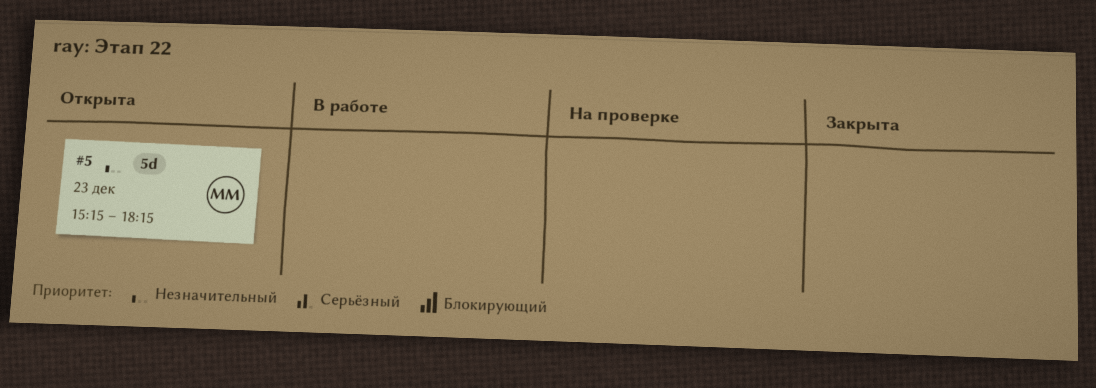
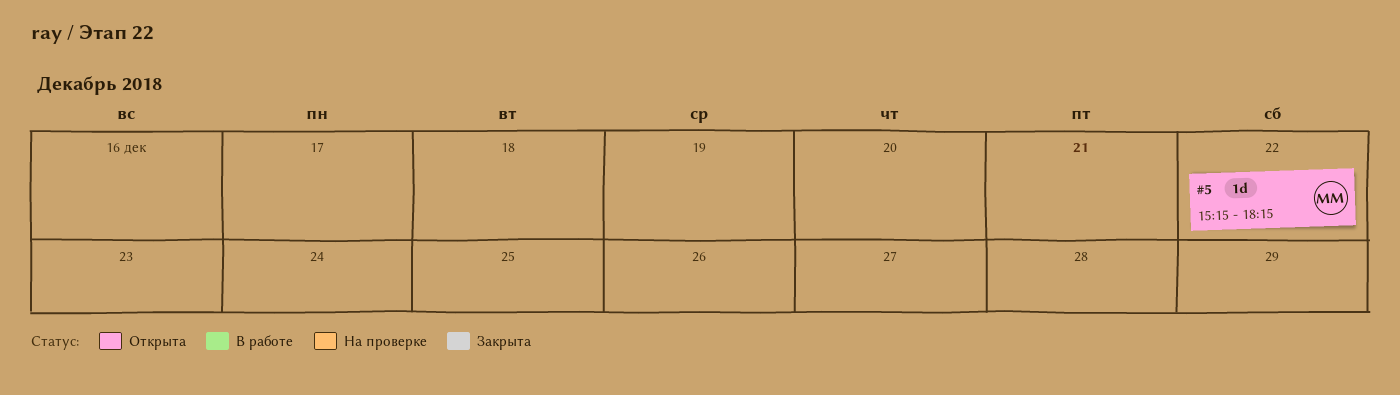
#5, estimate: 5d -> 1d
#5, day: Dec 23 -> Dec 22

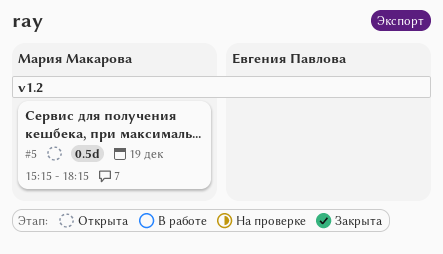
#5, estimate: 1d -> 0.5d
#5, day: Dec 22 -> Dec 19

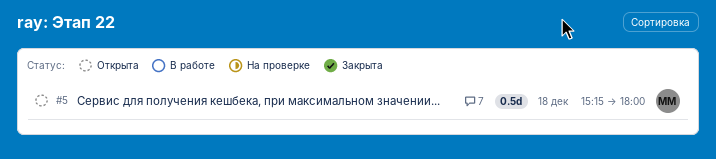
#5, day: Dec 19 -> Dec 18
#5, ends: 18:15 -> 18:00

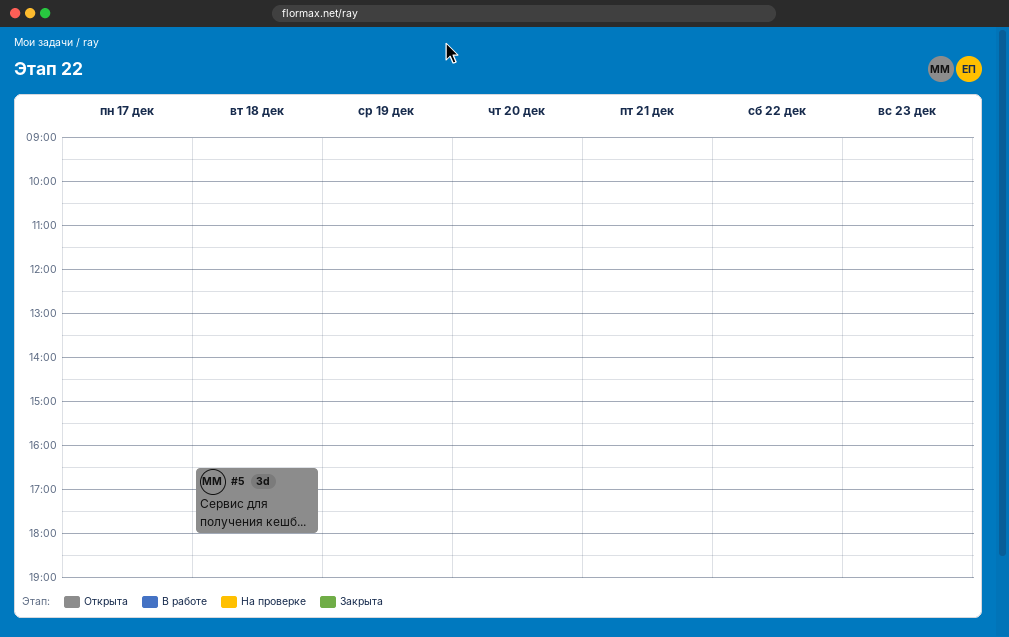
#5, estimate: 0.5d -> 3d
#5, begins: 15:15 -> 16:30

